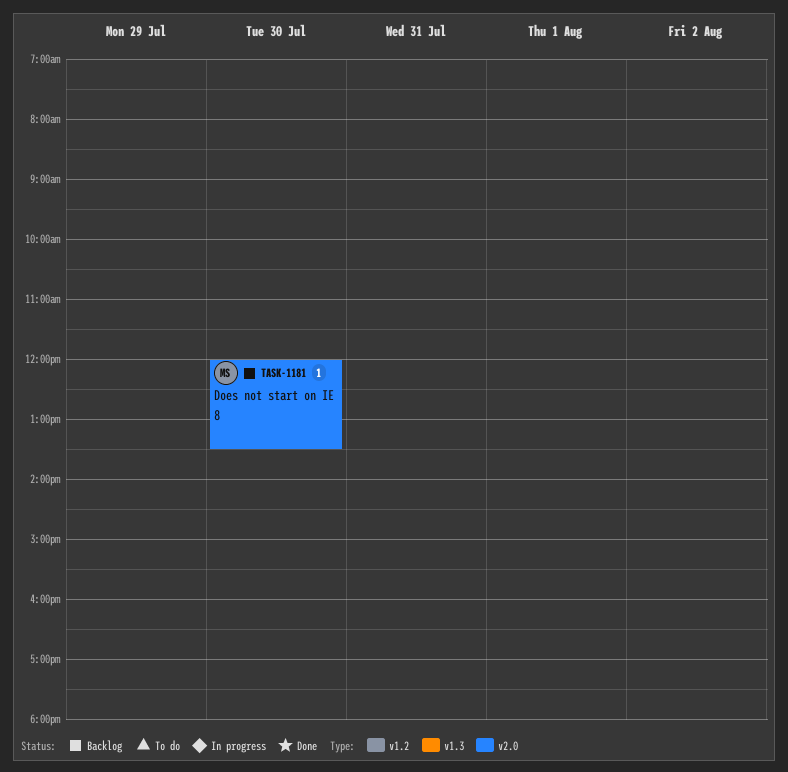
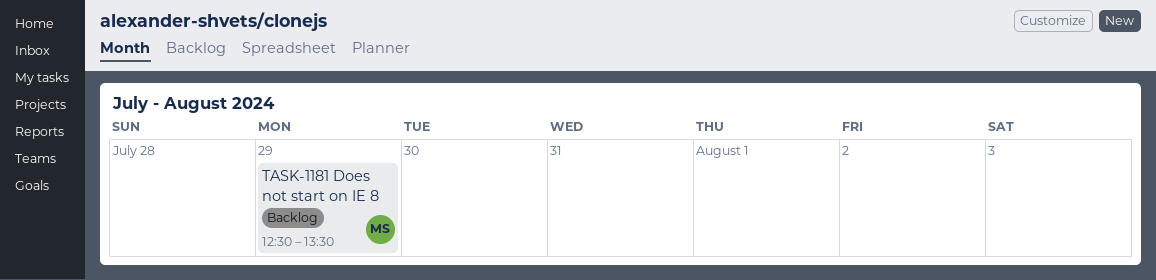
TASK-1181, day: Jul 30 -> Jul 29
TASK-1181, begins: 12:00 -> 12:30

